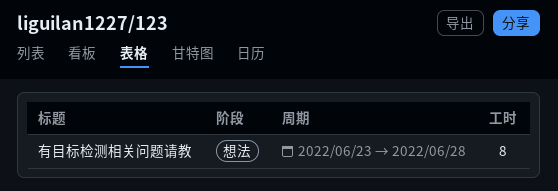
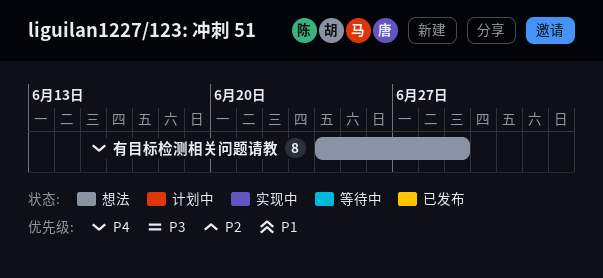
有目标检测相关问题请教, start: Jun 23 -> Jun 24
有目标检测相关问题请教, due: Jun 28 -> Jun 29

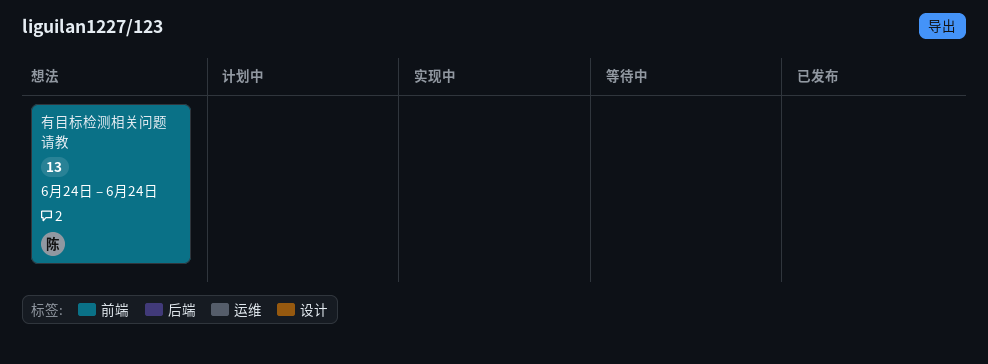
有目标检测相关问题请教, estimate: 8 -> 13
有目标检测相关问题请教, due: Jun 29 -> Jun 24

